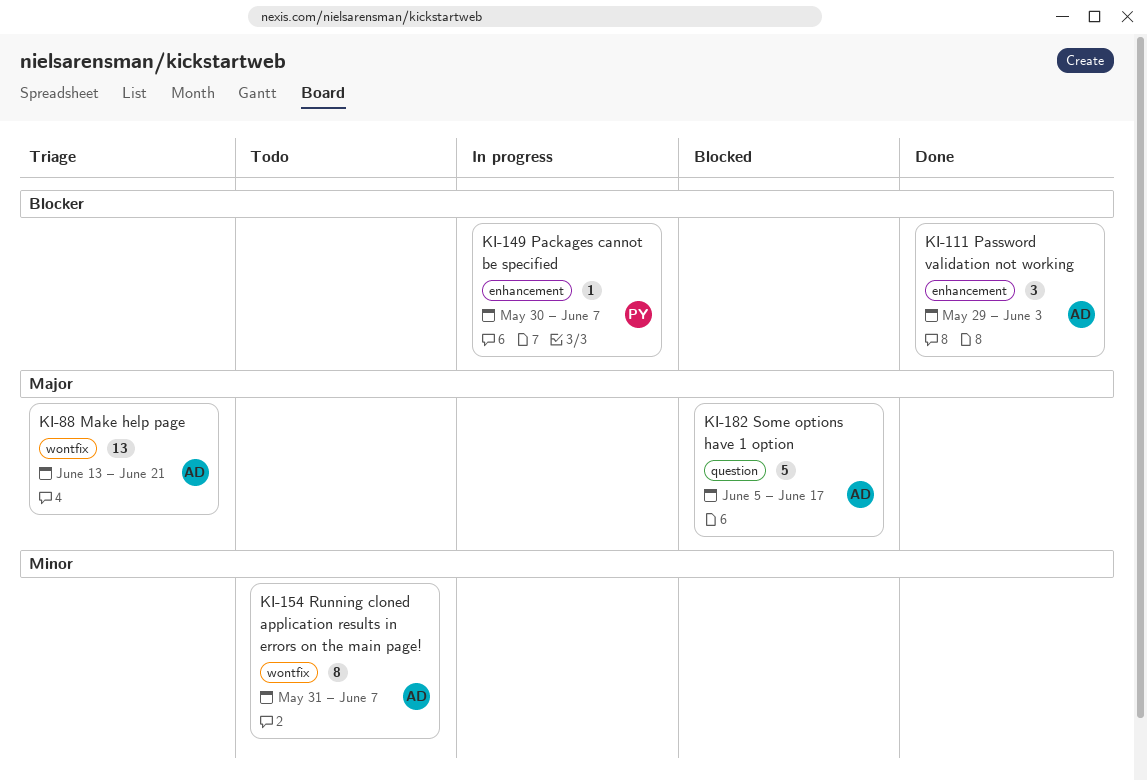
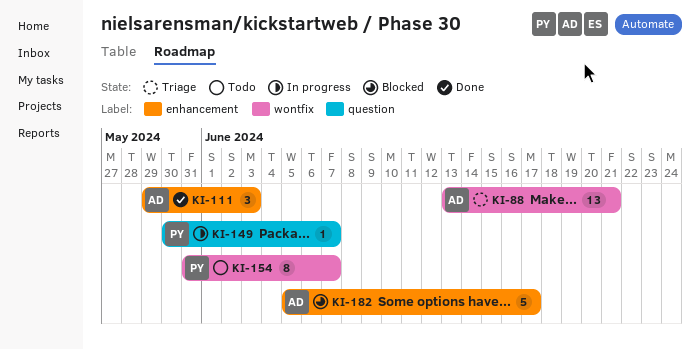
KI-149, label: enhancement -> question
KI-154, owner: AD -> PY
KI-182, label: question -> enhancement

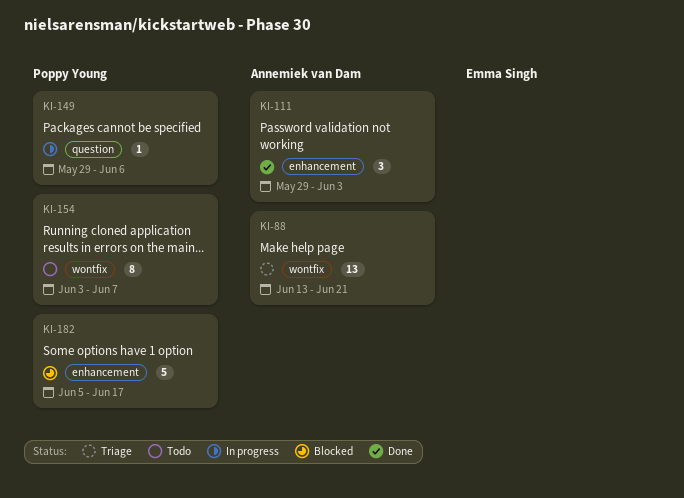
KI-149, start: May 30 -> May 29
KI-149, due: Jun 7 -> Jun 6
KI-154, start: May 31 -> Jun 3
KI-182, owner: Annemiek van Dam -> Poppy Young

